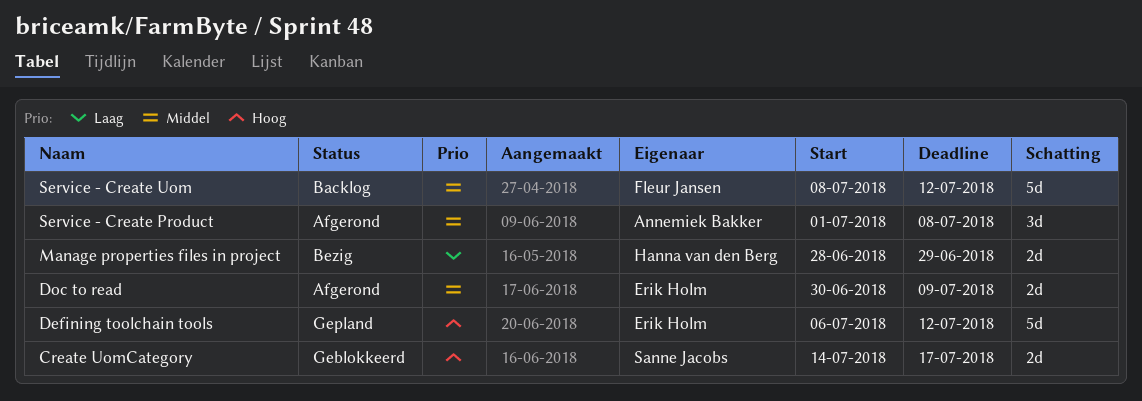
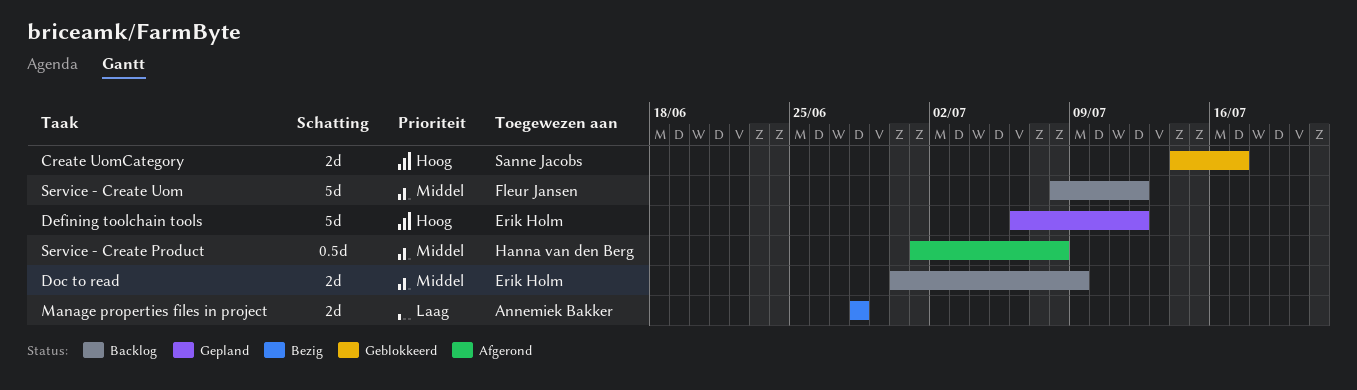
Doc to read, status: Afgerond -> Backlog
Manage properties files in project, owner: Hanna van den Berg -> Annemiek Bakker
Manage properties files in project, due: Jun 29 -> Jun 28
Service - Create Product, owner: Annemiek Bakker -> Hanna van den Berg
Service - Create Product, estimate: 3d -> 0.5d

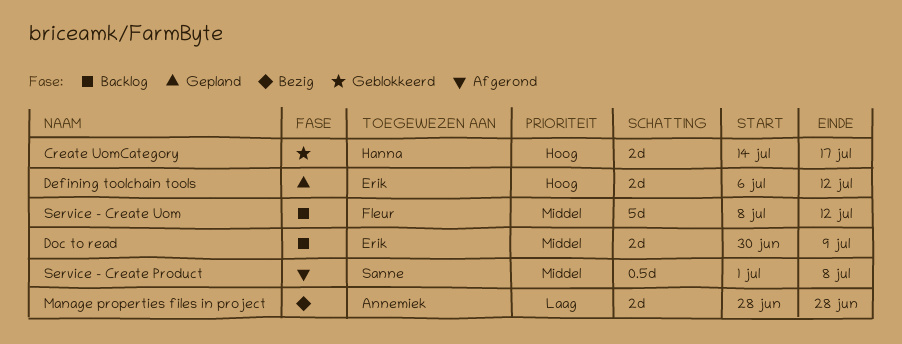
Create UomCategory, owner: Sanne Jacobs -> Hanna van den Berg
Defining toolchain tools, estimate: 5d -> 2d
Service - Create Product, owner: Hanna van den Berg -> Sanne Jacobs

